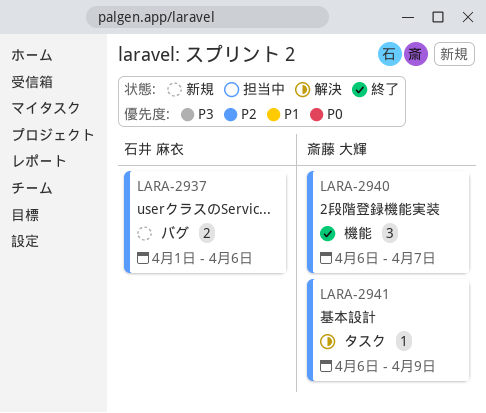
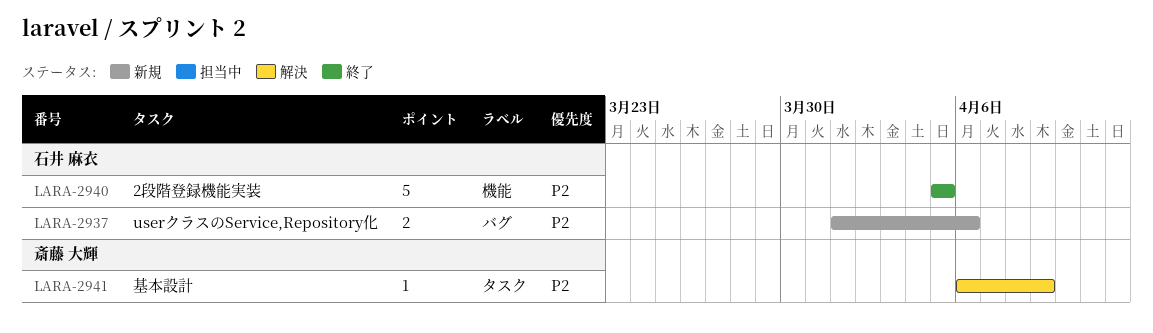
LARA-2940, owner: 斎藤 大輝 -> 石井 麻衣
LARA-2940, estimate: 3 -> 5
LARA-2940, start: Apr 6 -> Apr 5
LARA-2940, due: Apr 7 -> Apr 5

